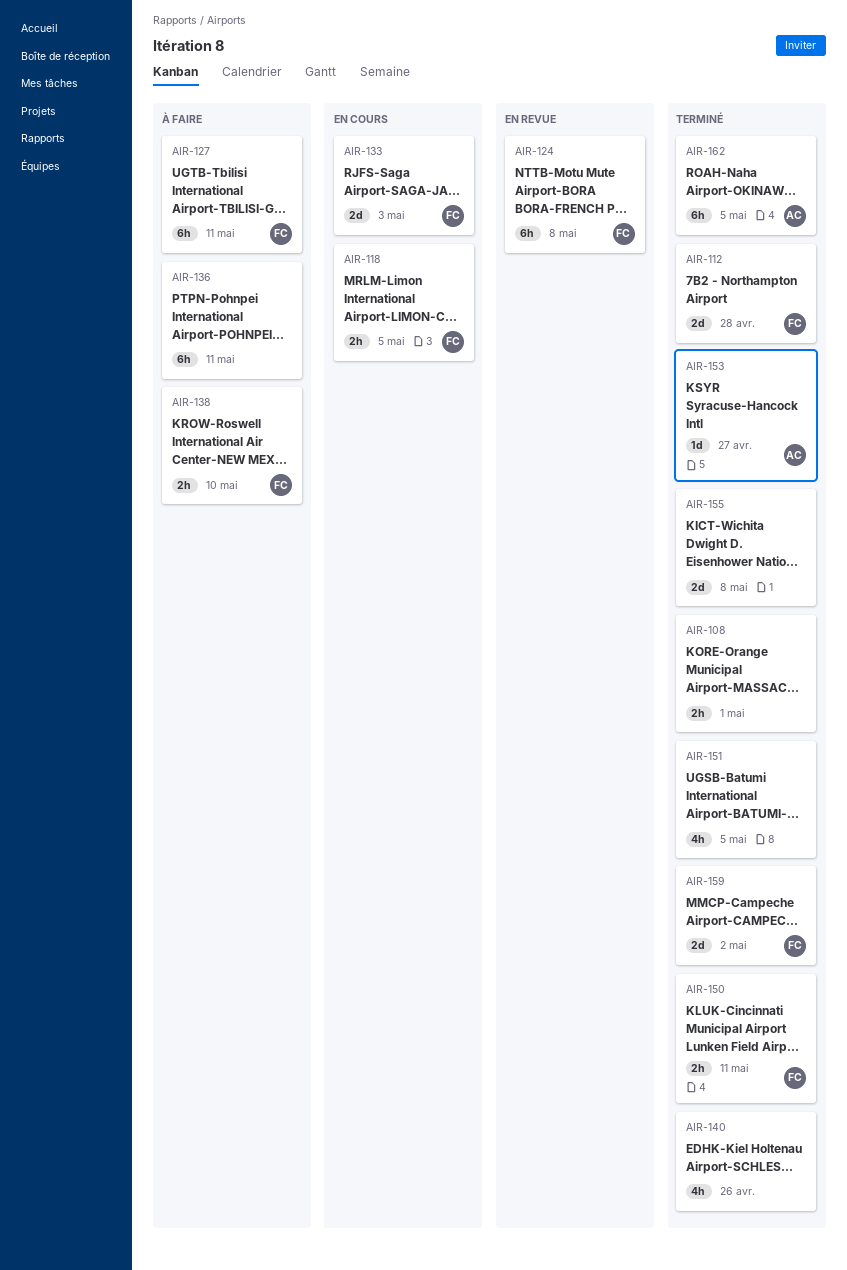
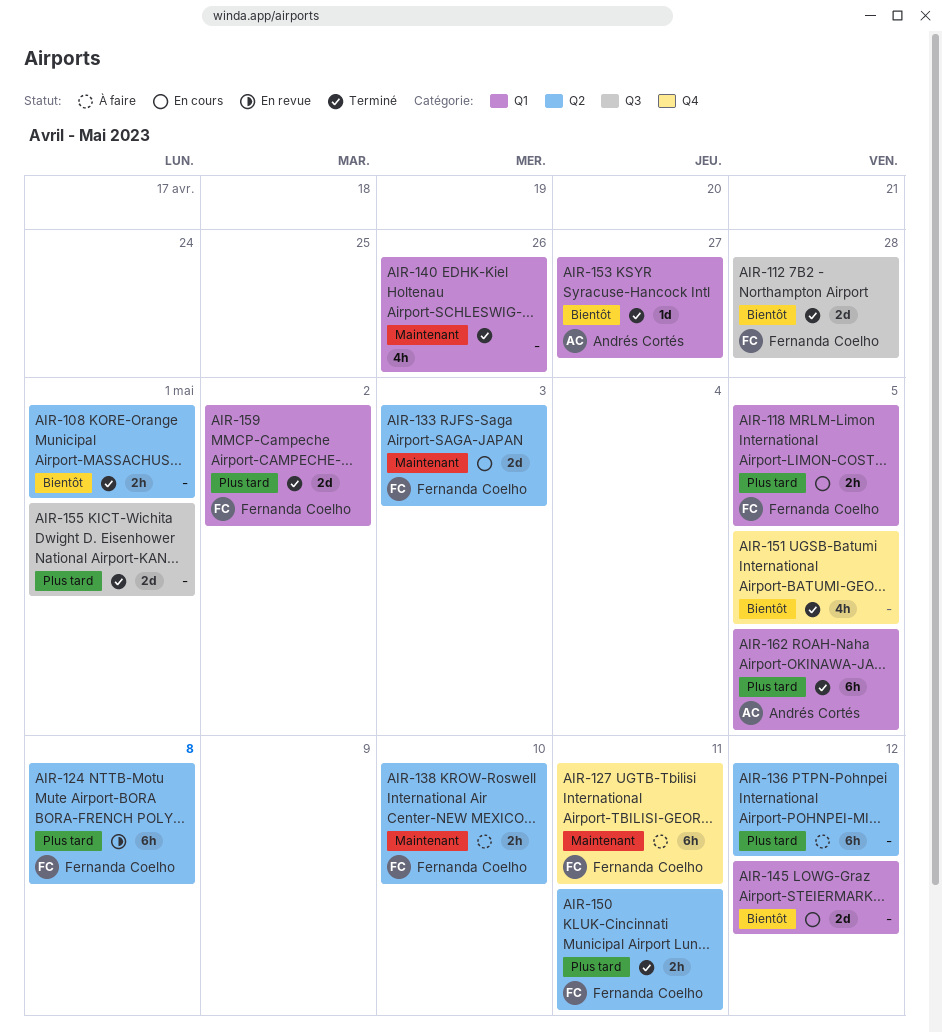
AIR-136, due: May 11 -> May 12
AIR-145: none -> present
AIR-155, due: May 8 -> May 1

